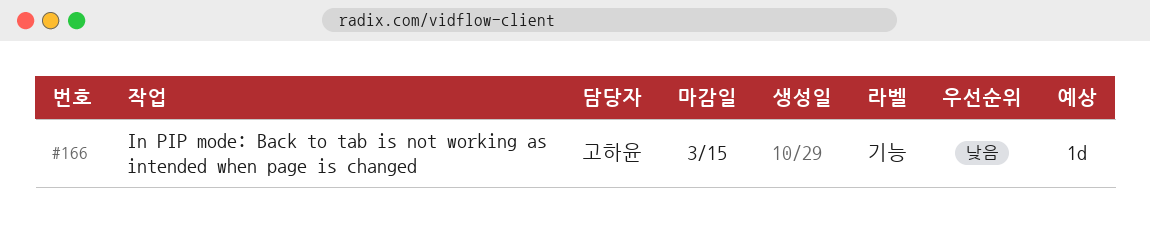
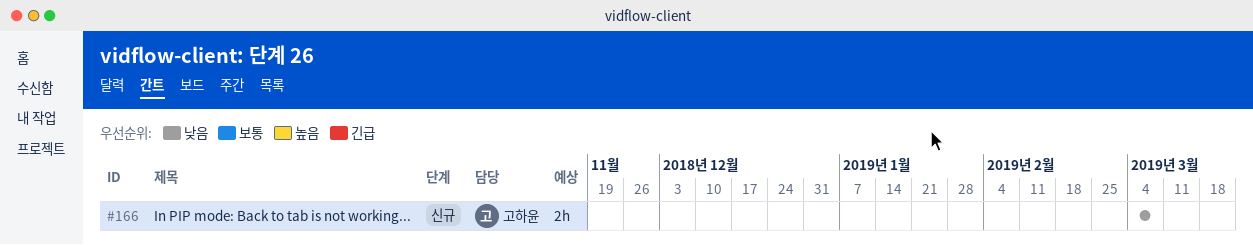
#166, estimate: 1d -> 2h
#166, due: Mar 15 -> Mar 8

